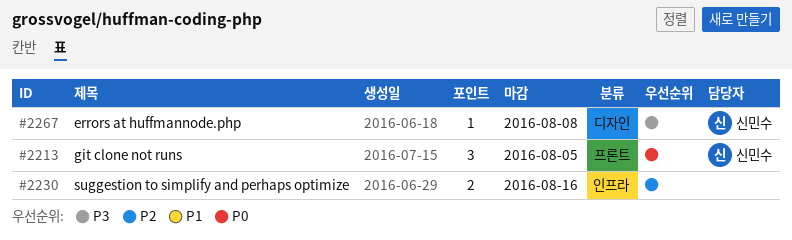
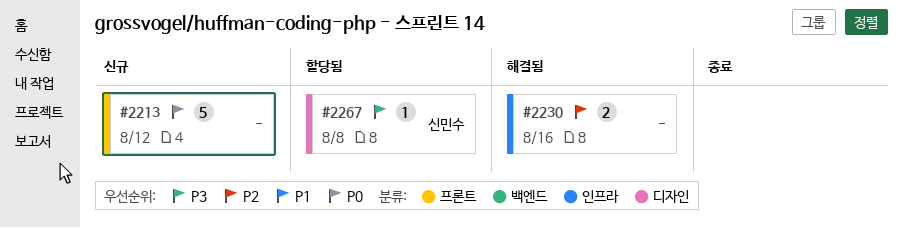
#2213, owner: 신민수 -> none
#2213, estimate: 3 -> 5
#2213, due: Aug 5 -> Aug 12

